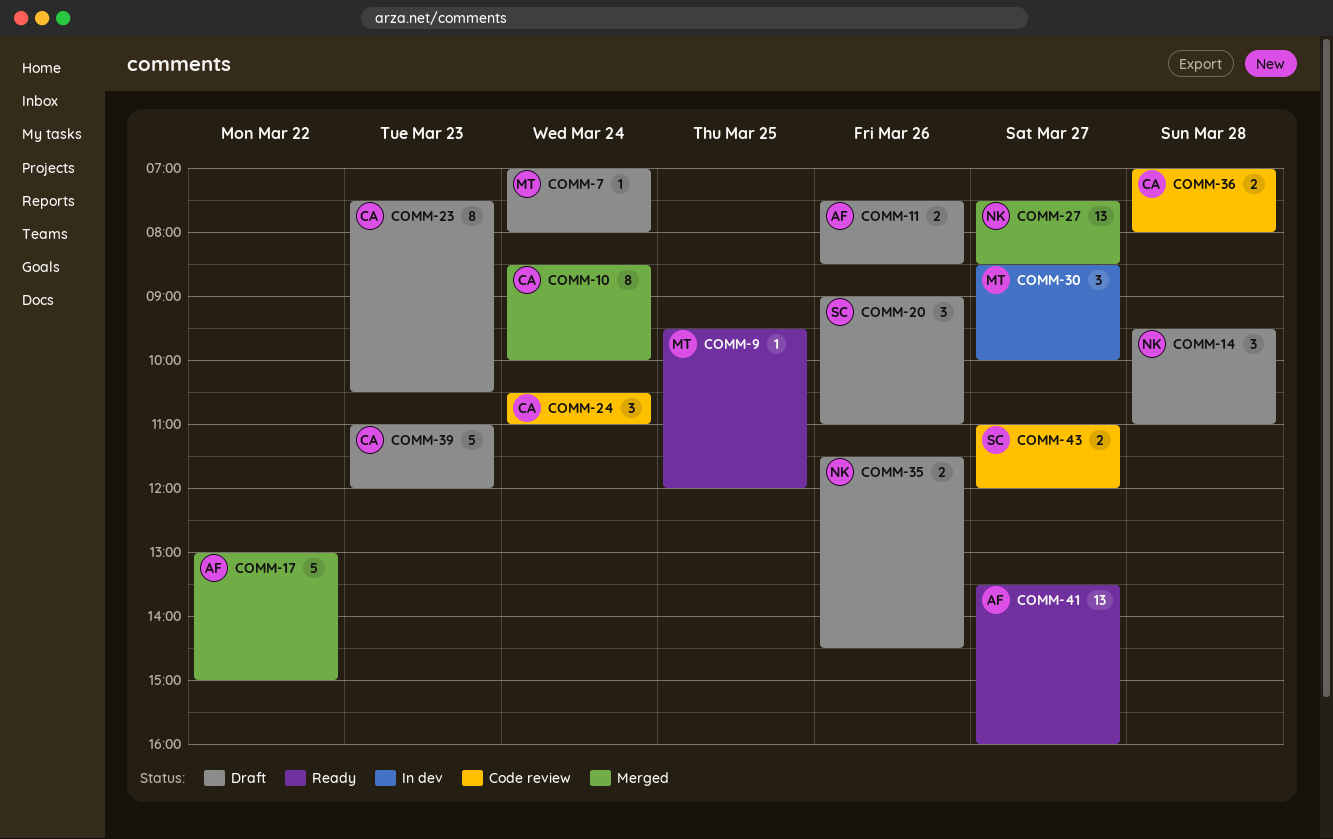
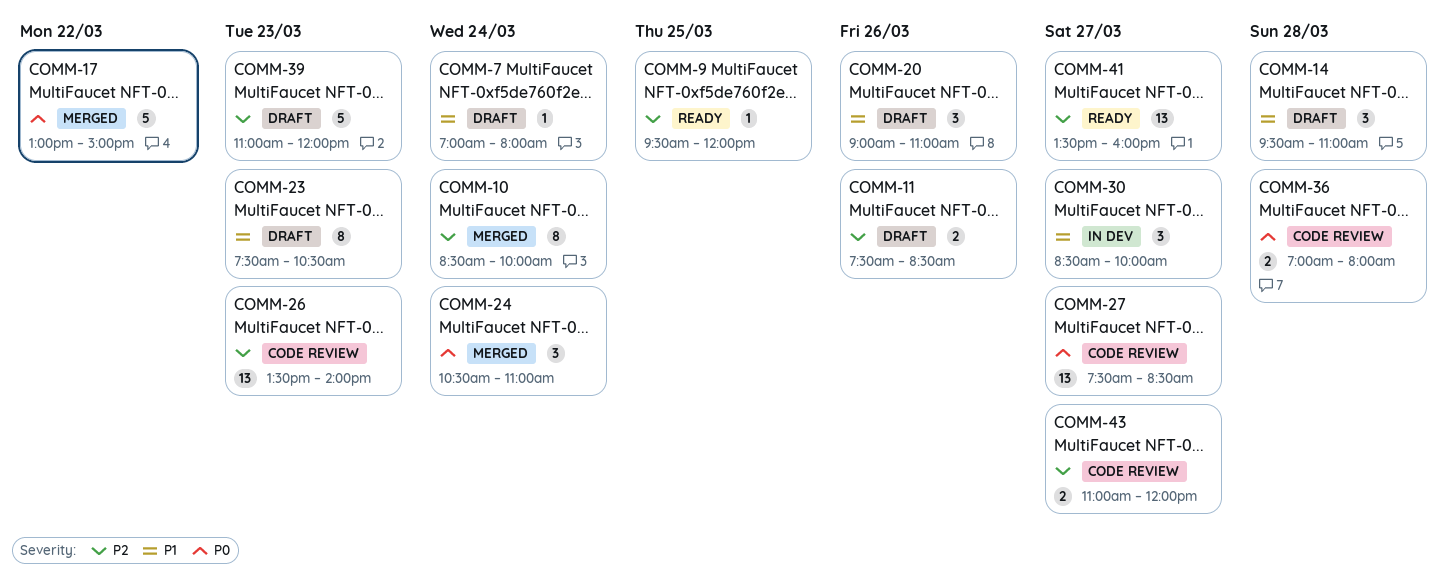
COMM-24, status: Code review -> Merged
COMM-26: none -> present
COMM-27, status: Merged -> Code review
COMM-35: present -> none

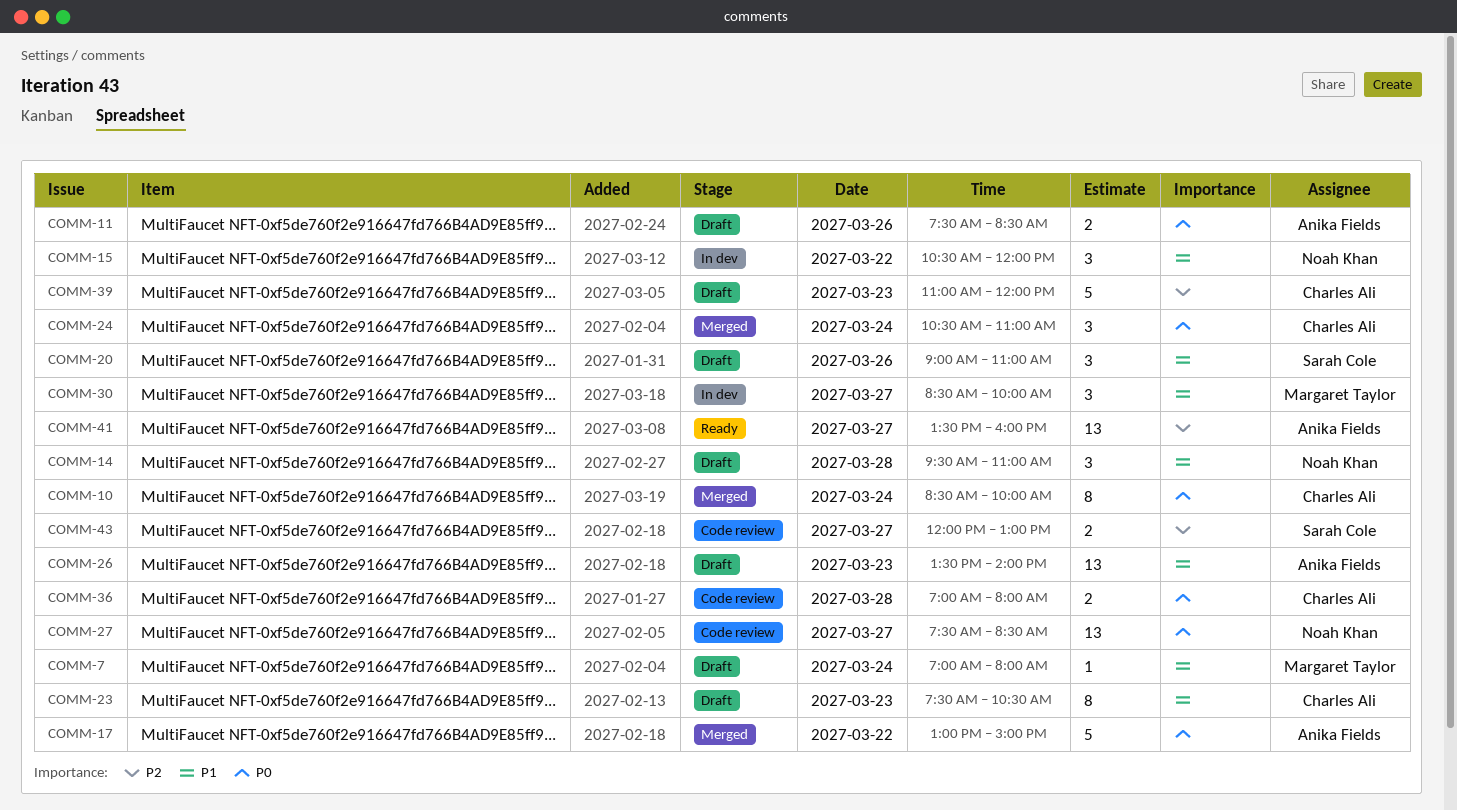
COMM-9: present -> none
COMM-10, priority: P2 -> P0
COMM-11, priority: P2 -> P0
COMM-15: none -> present
COMM-26, status: Code review -> Draft
COMM-26, priority: P2 -> P1
COMM-43, begins: 11:00 -> 12:00
COMM-43, ends: 12:00 -> 13:00

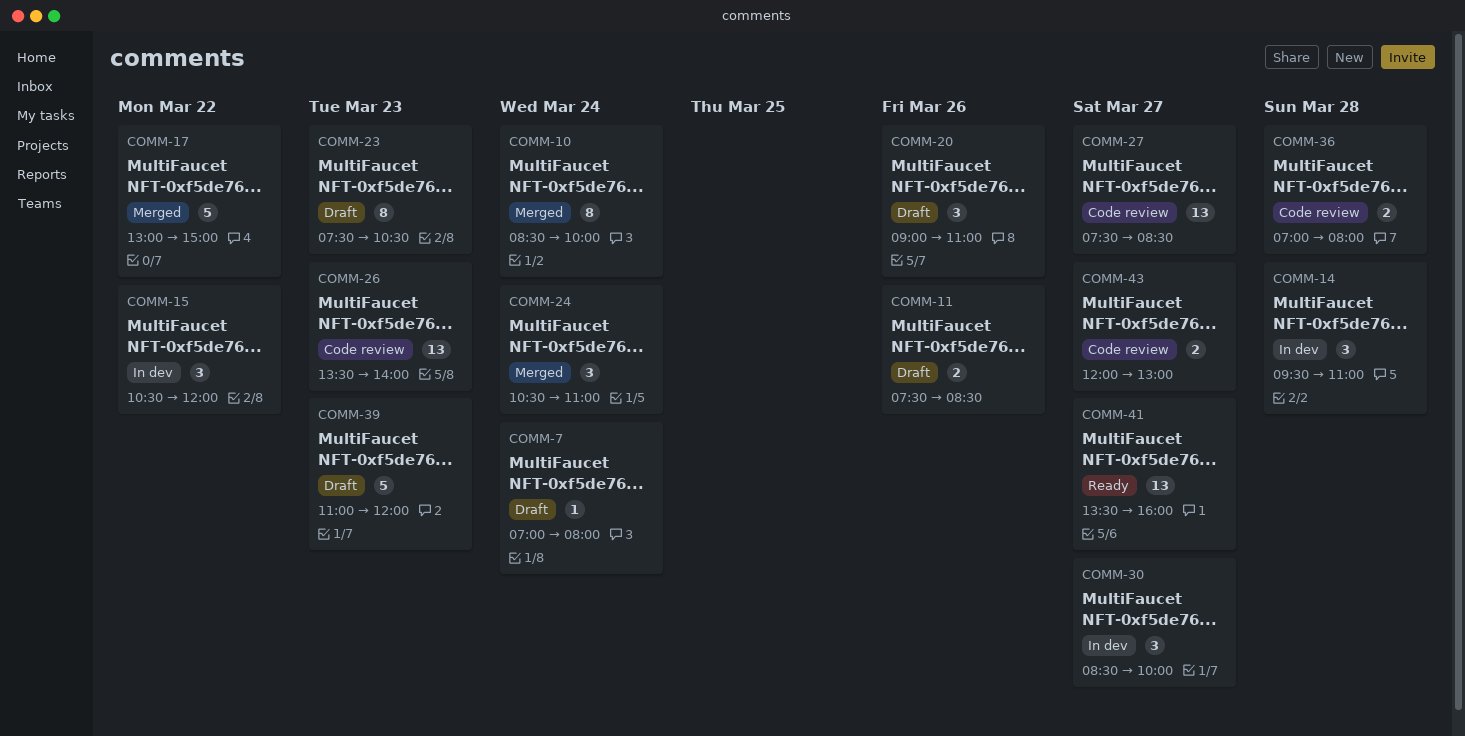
COMM-14, status: Draft -> In dev
COMM-26, status: Draft -> Code review

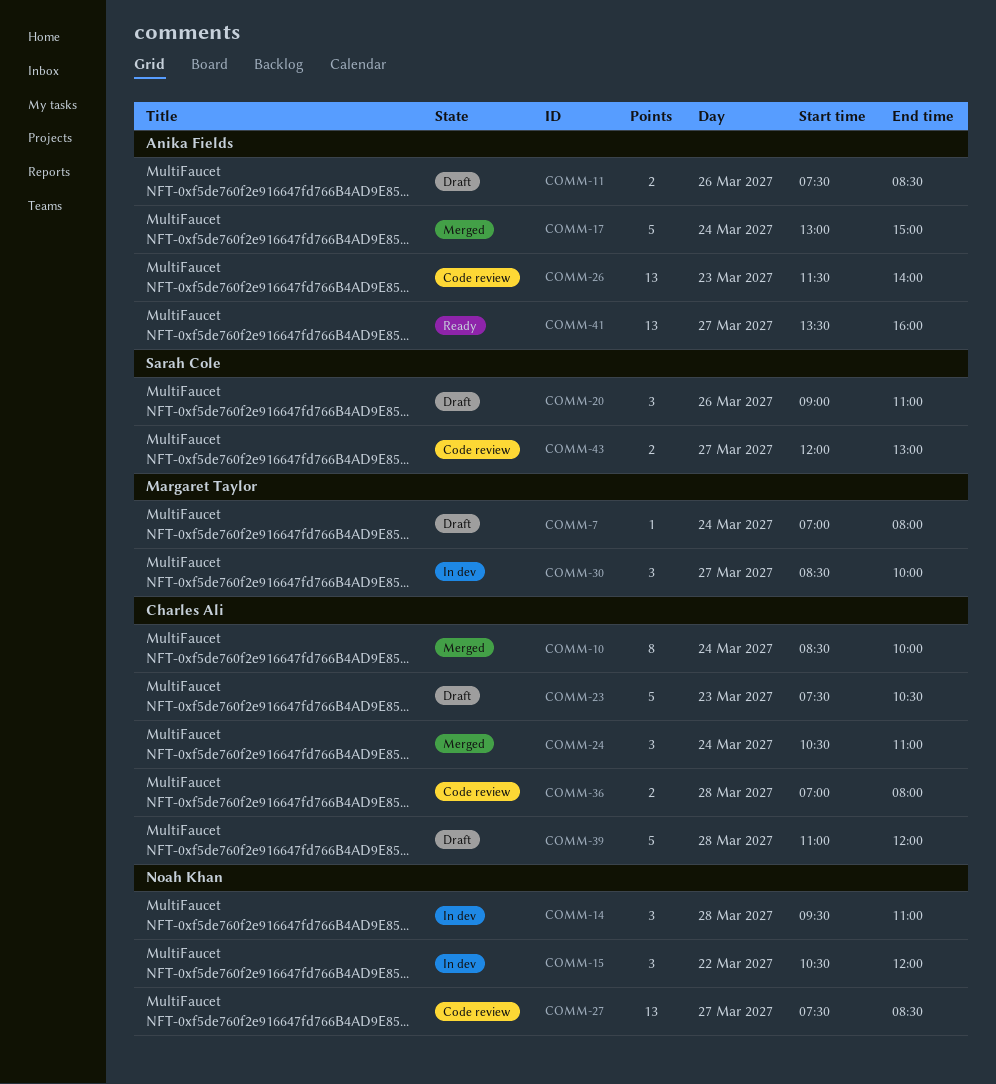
COMM-17, day: Mar 22 -> Mar 24
COMM-23, estimate: 8 -> 5
COMM-26, begins: 13:30 -> 11:30
COMM-39, day: Mar 23 -> Mar 28

